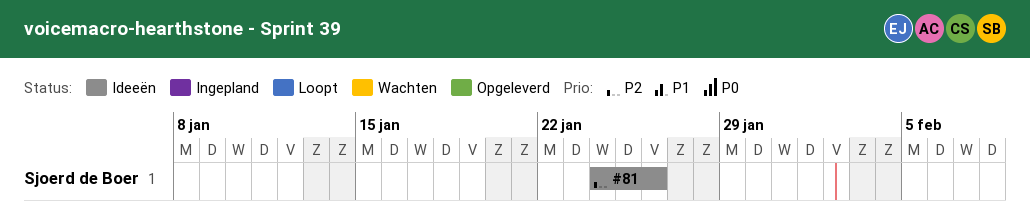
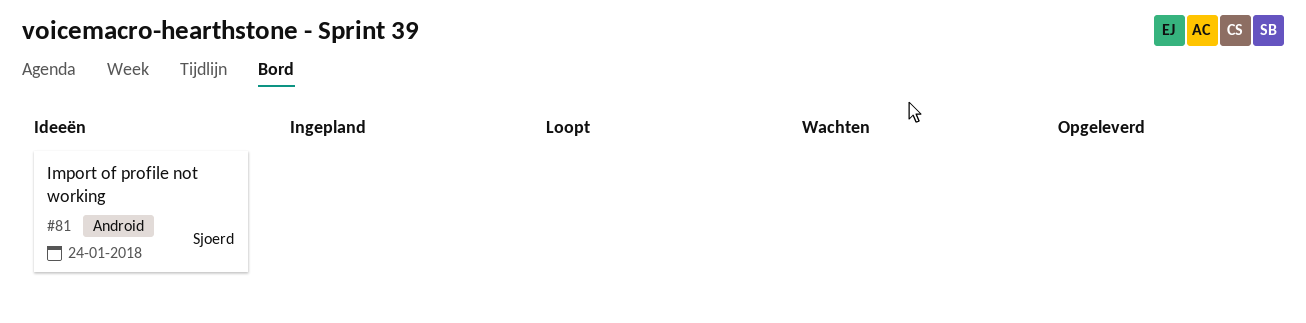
#81, due: Jan 26 -> Jan 24

